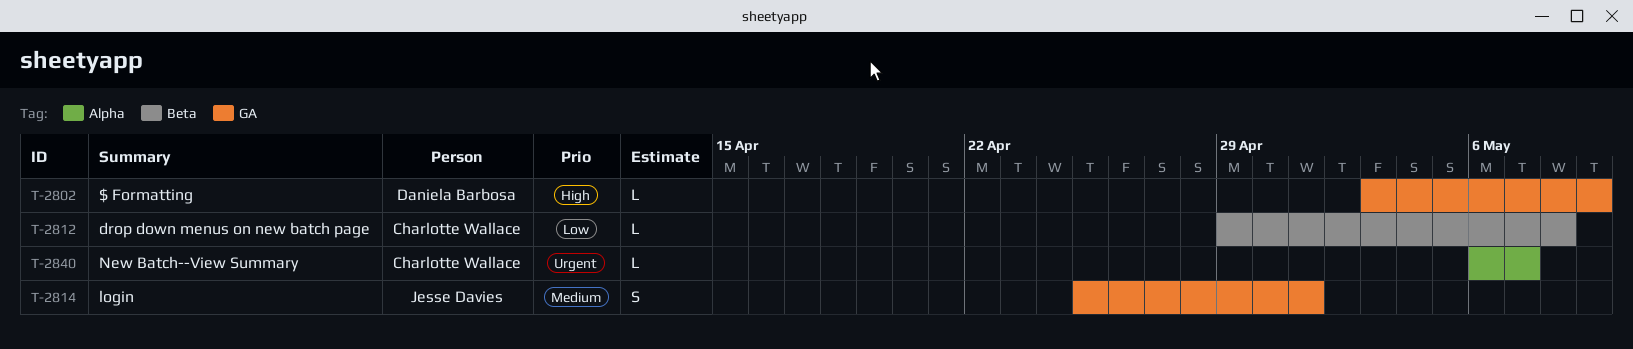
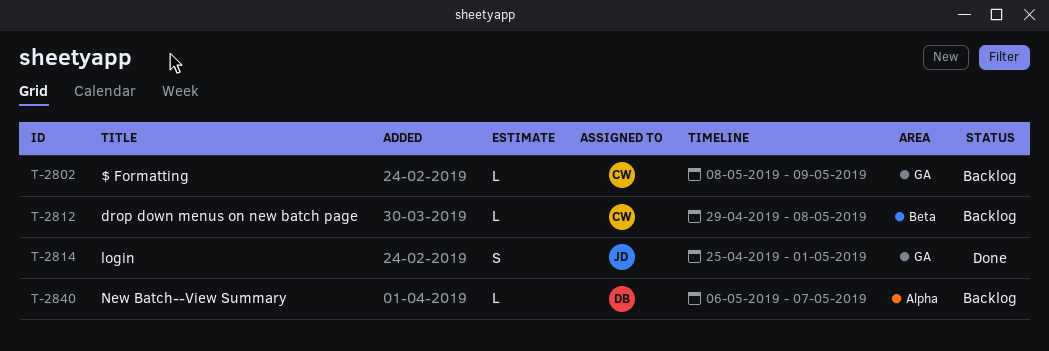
T-2802, owner: Daniela Barbosa -> Charlotte Wallace
T-2802, start: May 3 -> May 8
T-2840, owner: Charlotte Wallace -> Daniela Barbosa

